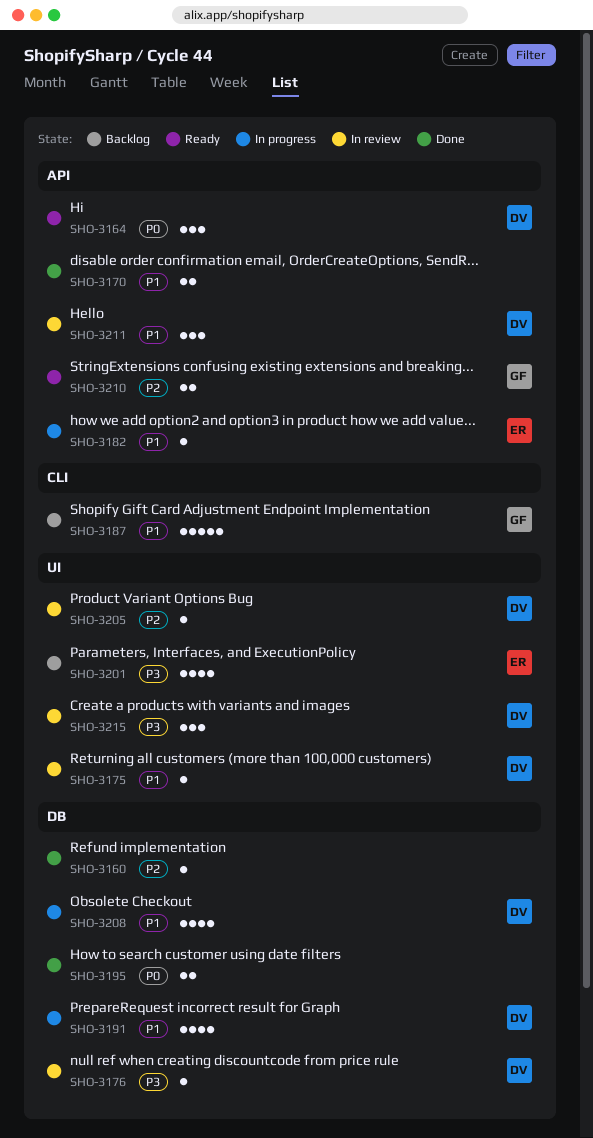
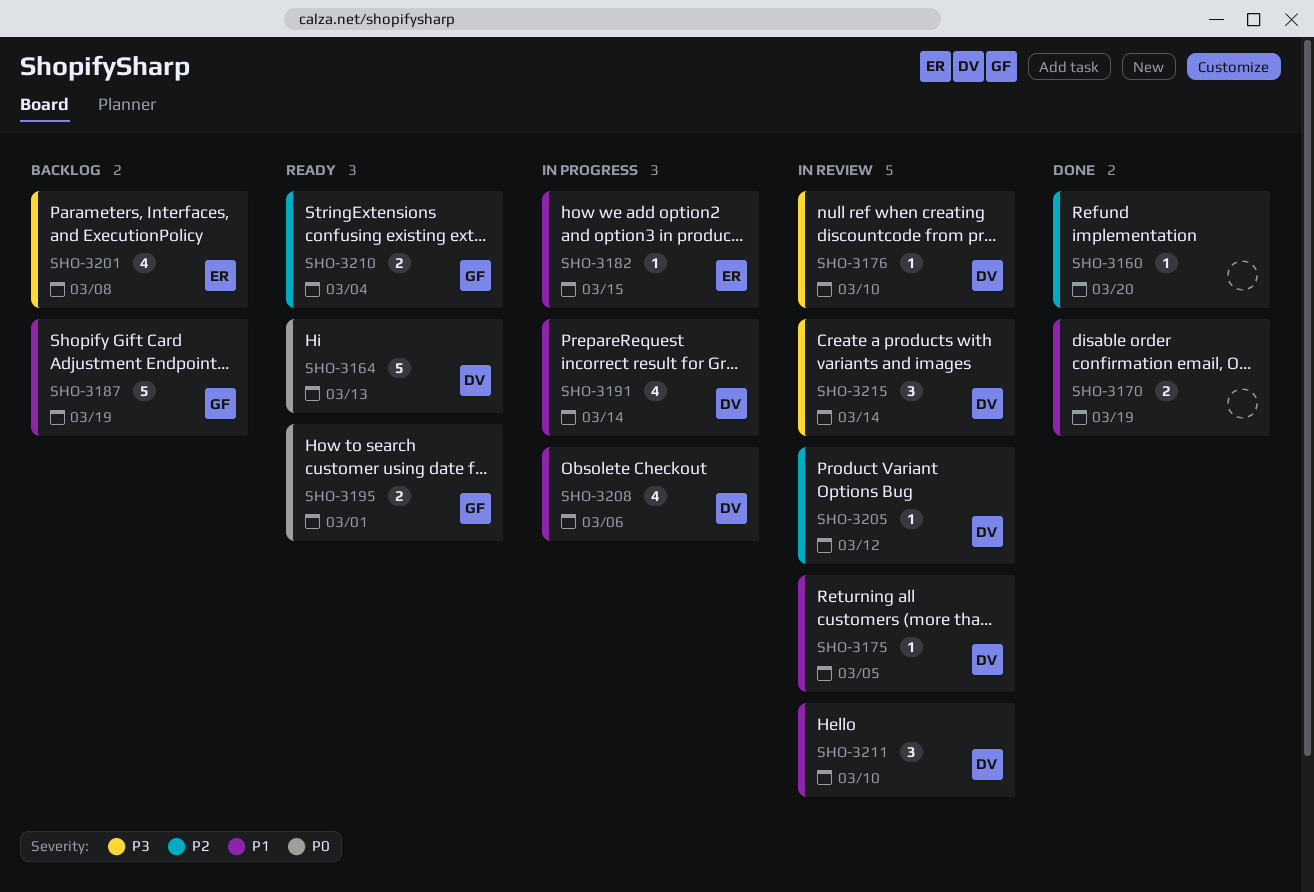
SHO-3164, estimate: 3 -> 5
SHO-3195, status: Done -> Ready
SHO-3195, owner: none -> GF

